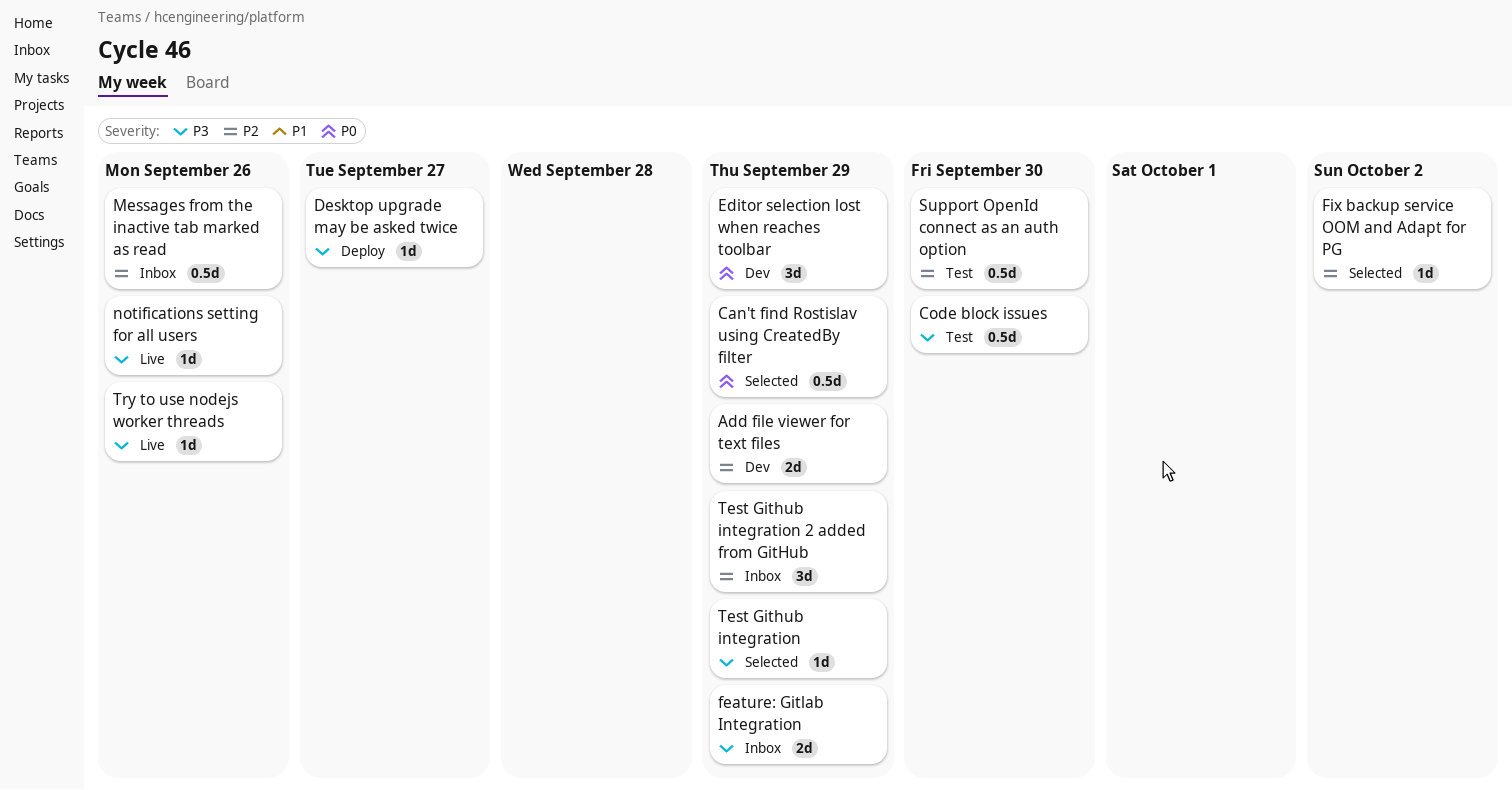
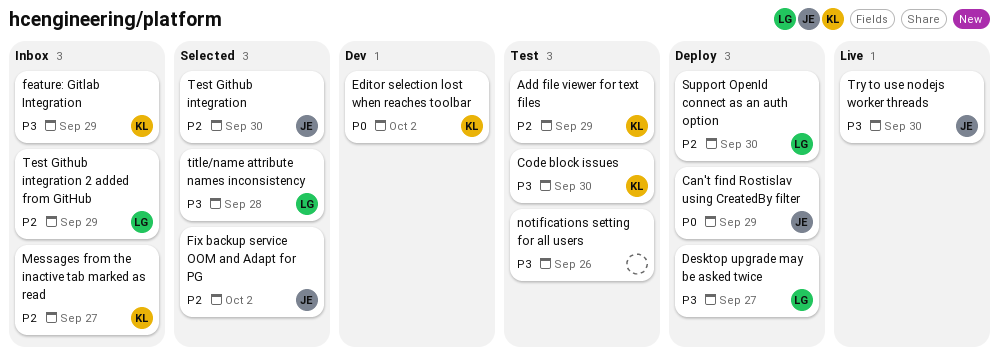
Add file viewer for text files, status: Dev -> Test
Can't find Rostislav using CreatedBy filter, status: Selected -> Deploy
Editor selection lost when reaches toolbar, due: Sep 29 -> Oct 2
Messages from the inactive tab marked as read, due: Sep 26 -> Sep 27
notifications setting for all users, status: Live -> Test
Support OpenId connect as an auth option, status: Test -> Deploy
Test Github integration, priority: P3 -> P2
Test Github integration, due: Sep 29 -> Sep 30
title/name attribute names inconsistency: none -> present
Try to use nodejs worker threads, due: Sep 26 -> Sep 30

